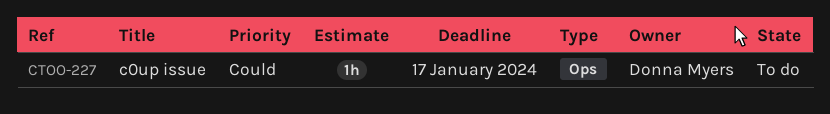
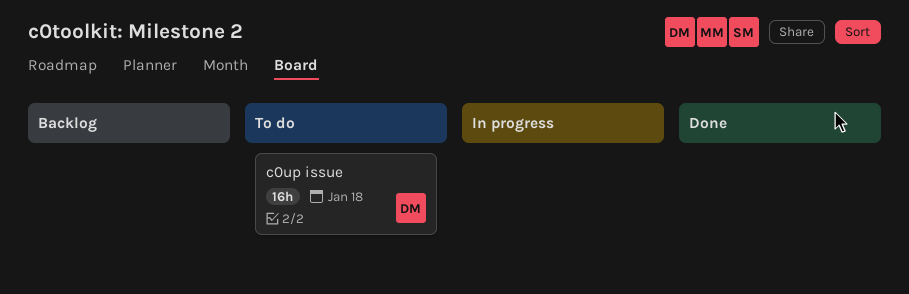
c0up issue, estimate: 1h -> 16h
c0up issue, due: Jan 17 -> Jan 18

